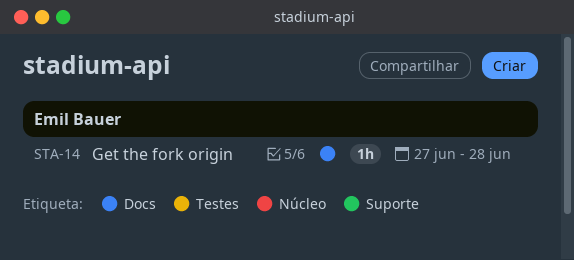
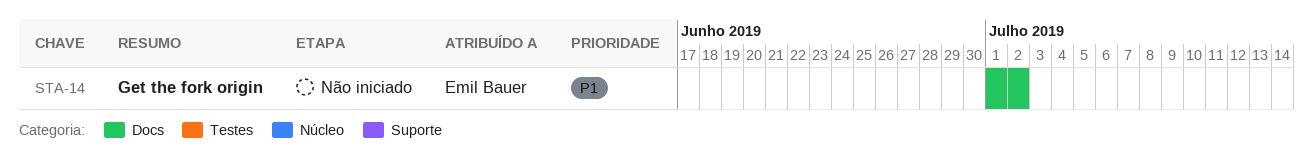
STA-14, start: Jun 27 -> Jul 1
STA-14, due: Jun 28 -> Jul 2

